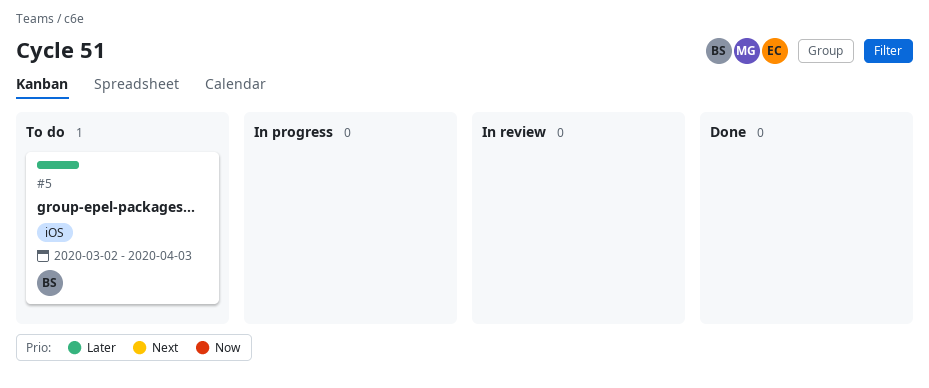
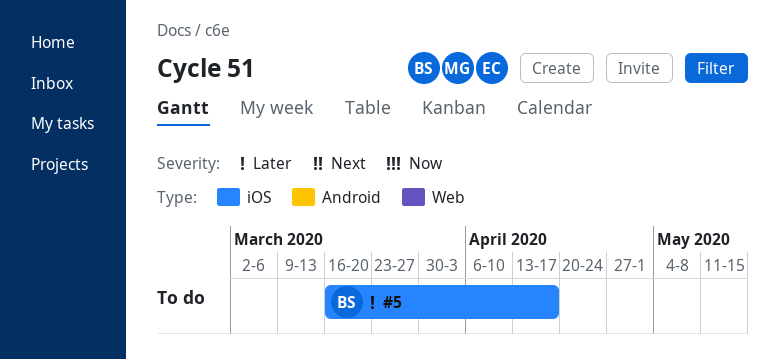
#5, start: Mar 2 -> Mar 16
#5, due: Apr 3 -> Apr 17

